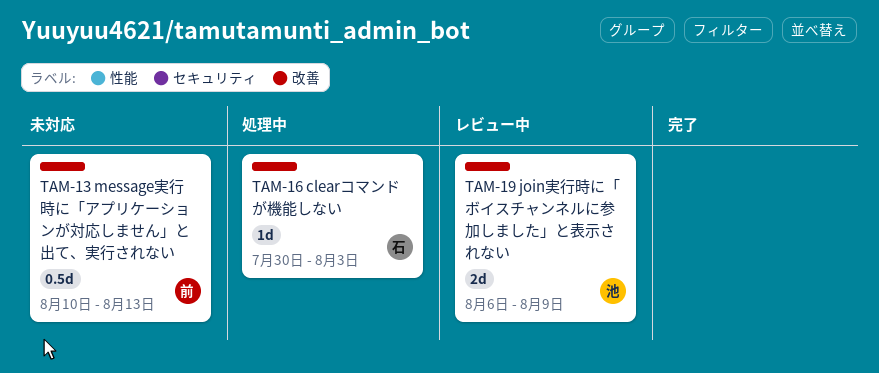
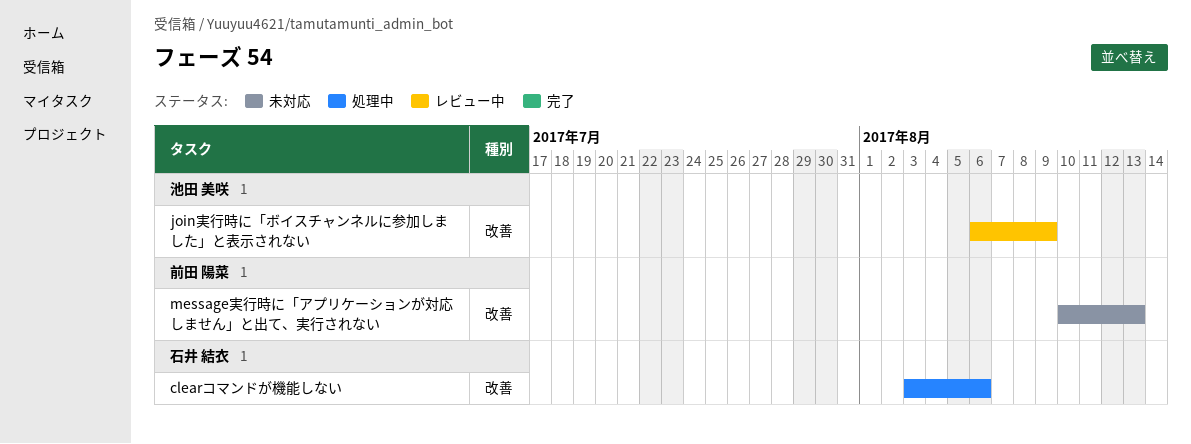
clearコマンドが機能しない, start: Jul 30 -> Aug 3
clearコマンドが機能しない, due: Aug 3 -> Aug 6

